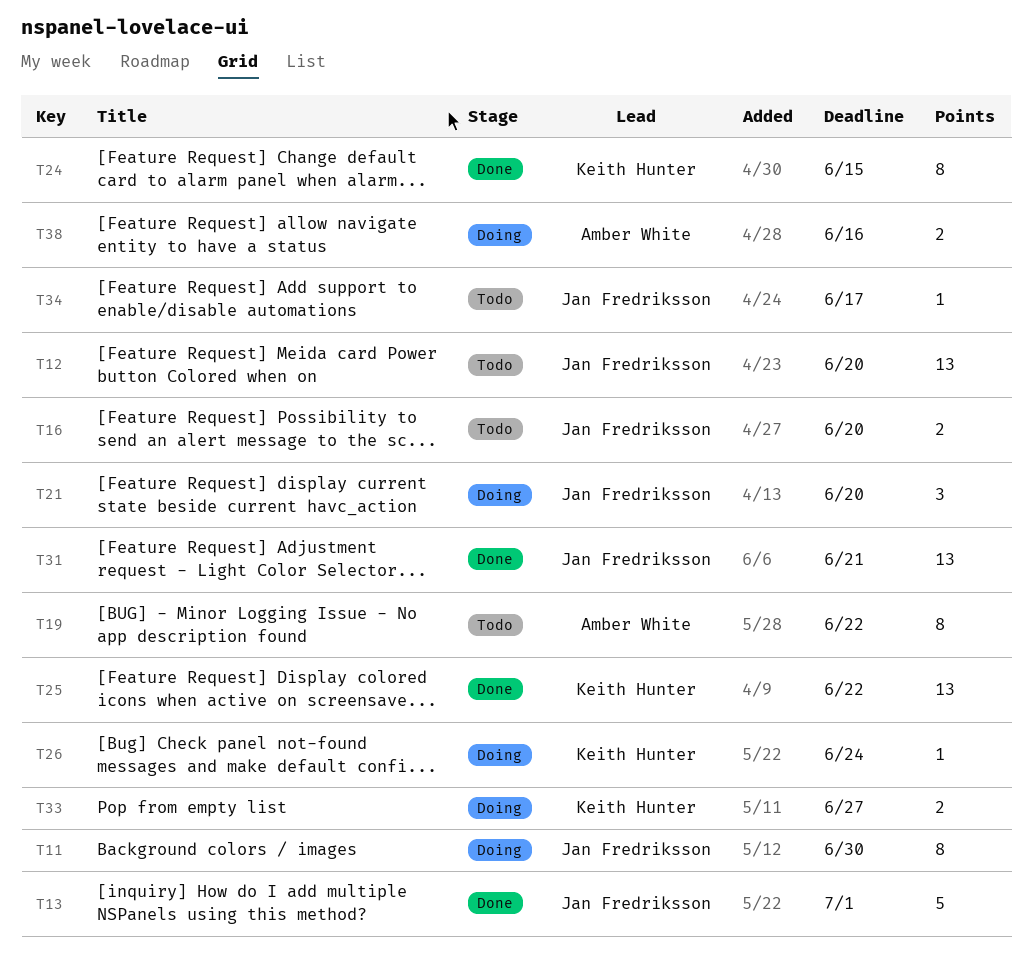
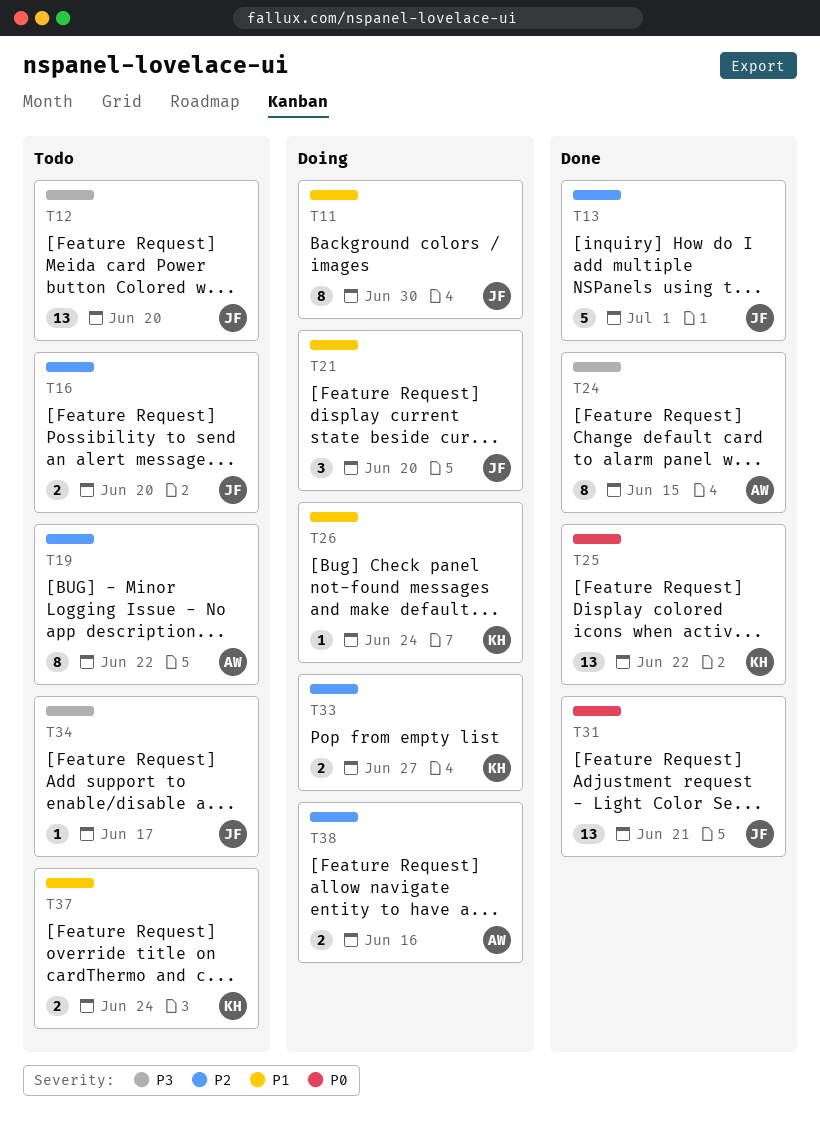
T24, owner: Keith Hunter -> Amber White
T37: none -> present

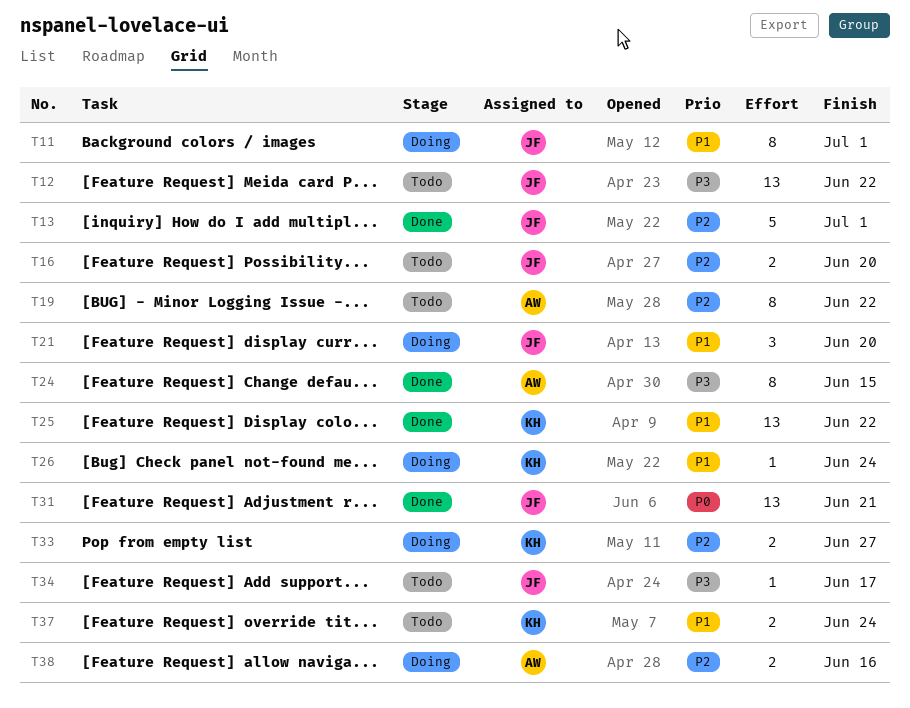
T11, due: Jun 30 -> Jul 1
T12, due: Jun 20 -> Jun 22
T25, priority: P0 -> P1

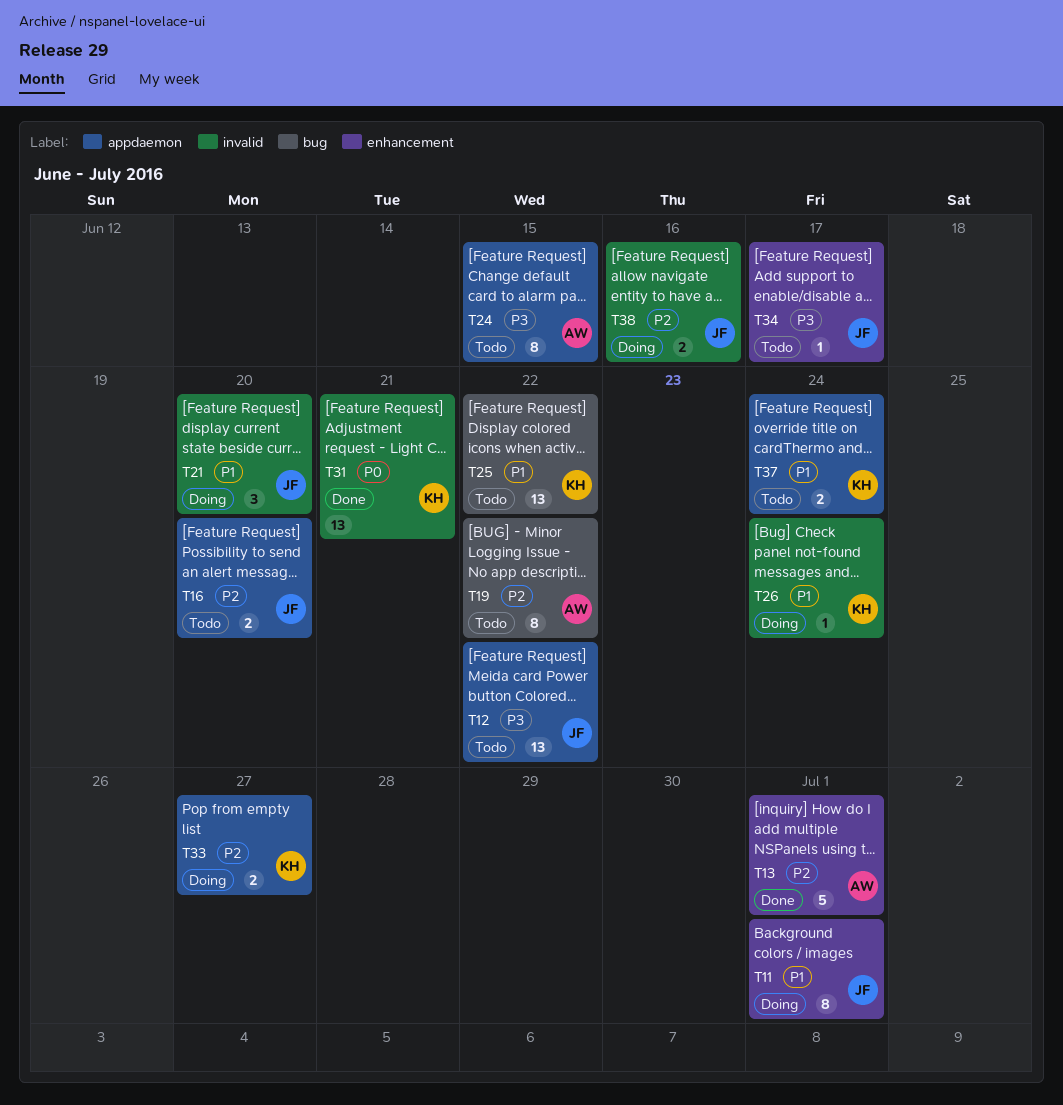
T13, owner: JF -> AW
T24, status: Done -> Todo
T25, status: Done -> Todo
T31, owner: JF -> KH
T38, owner: AW -> JF

